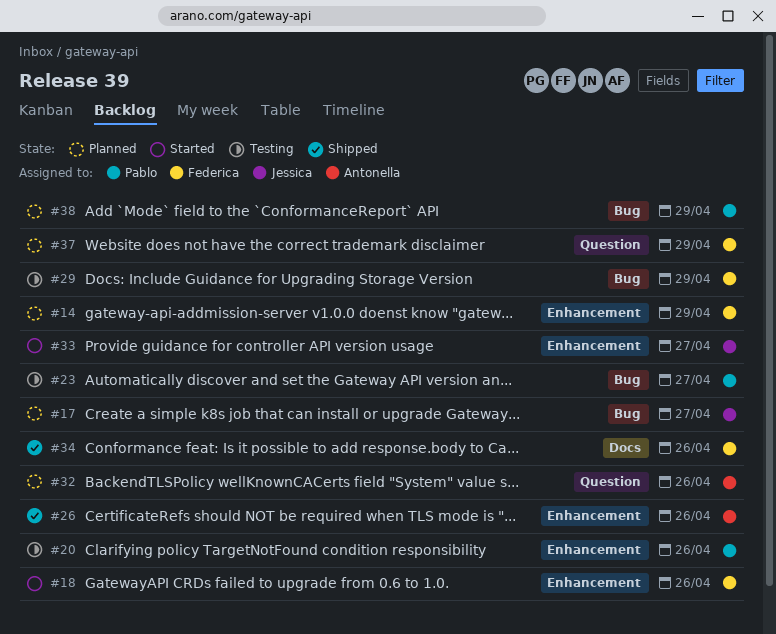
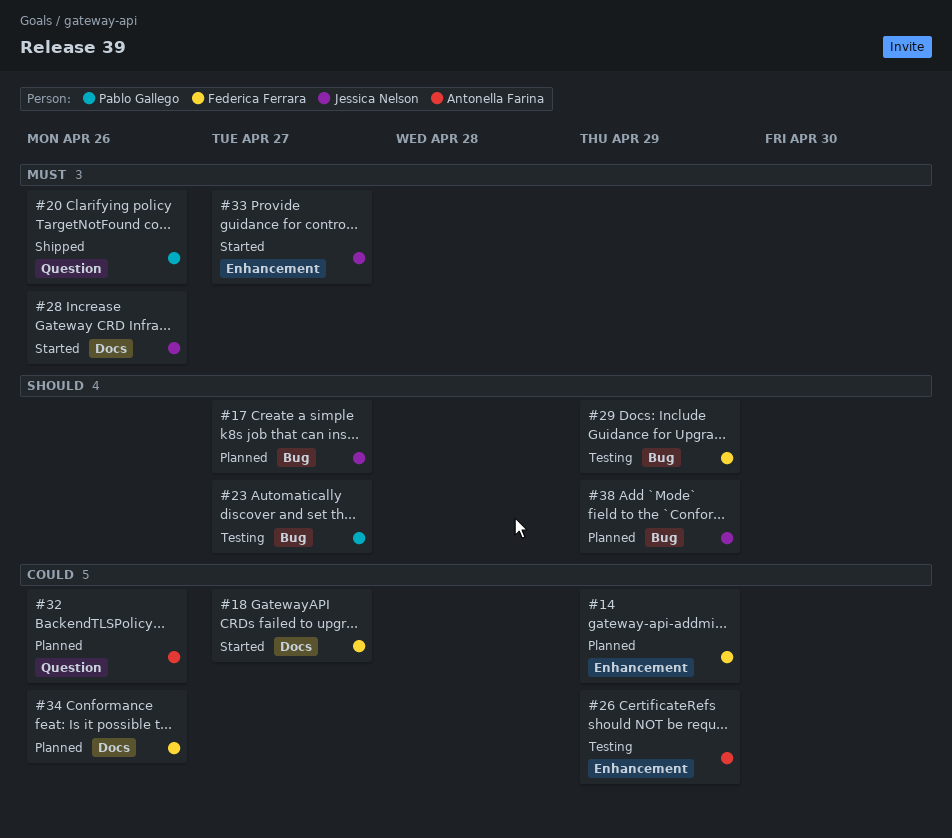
#18, label: Enhancement -> Docs
#18, due: Apr 26 -> Apr 27
#20, status: Testing -> Shipped
#20, label: Enhancement -> Question
#26, status: Shipped -> Testing
#26, due: Apr 26 -> Apr 29
#28: none -> present
#34, status: Shipped -> Planned
#37: present -> none
#38, owner: Pablo Gallego -> Jessica Nelson

